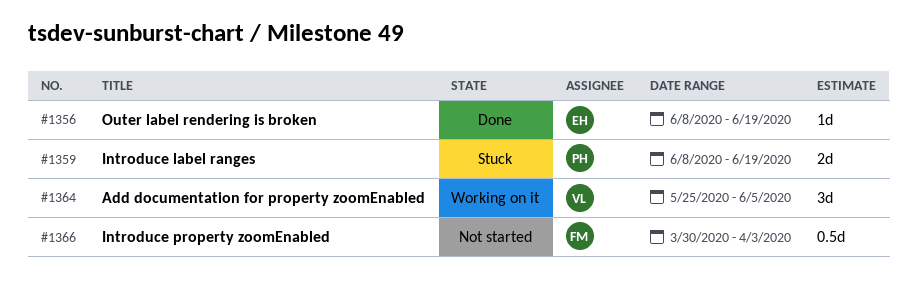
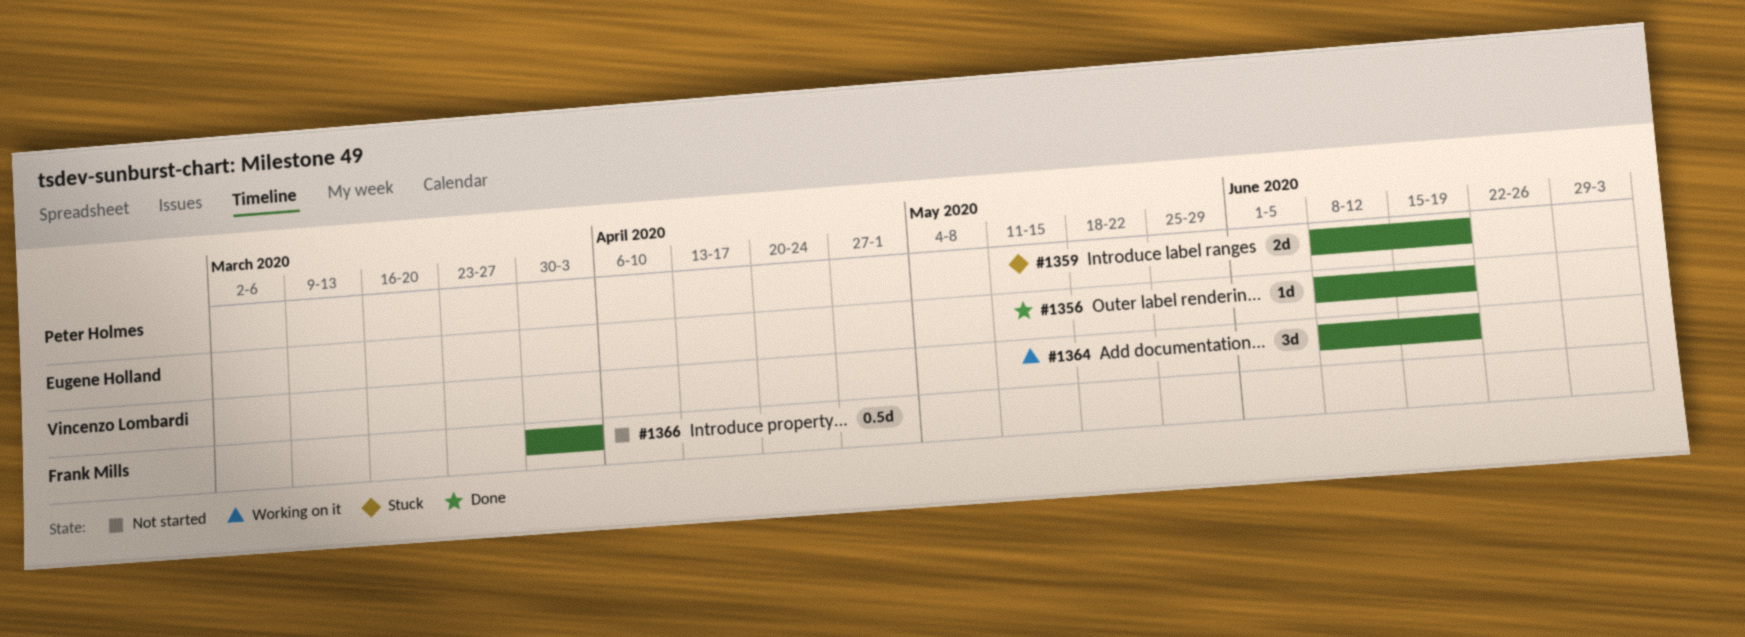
#1364, start: May 25 -> Jun 8
#1364, due: Jun 5 -> Jun 19

